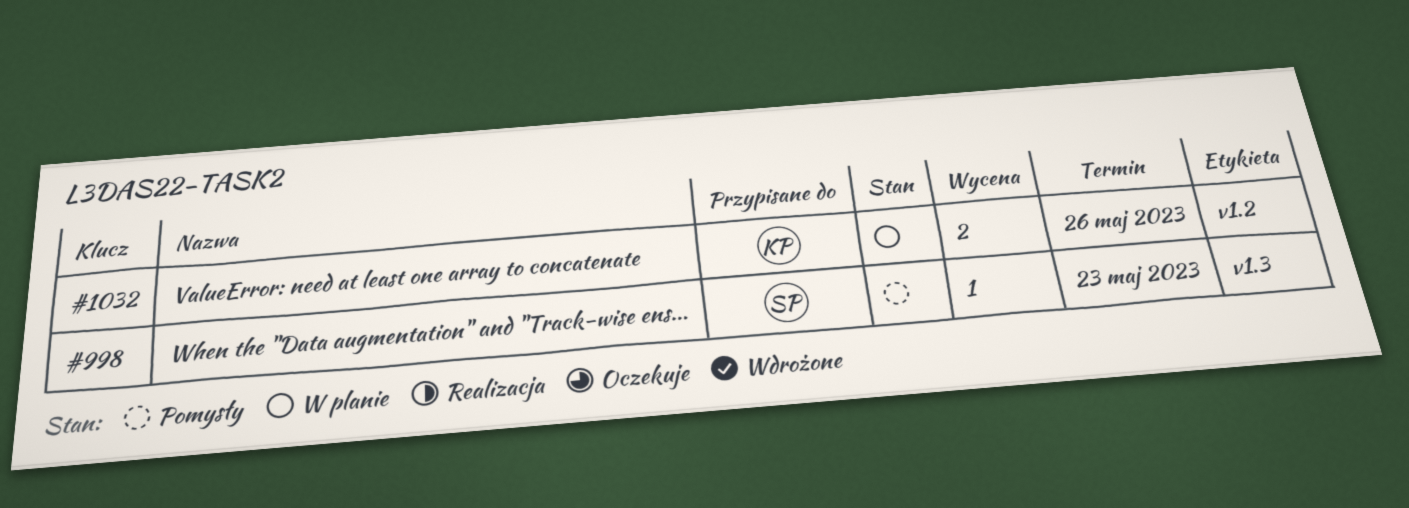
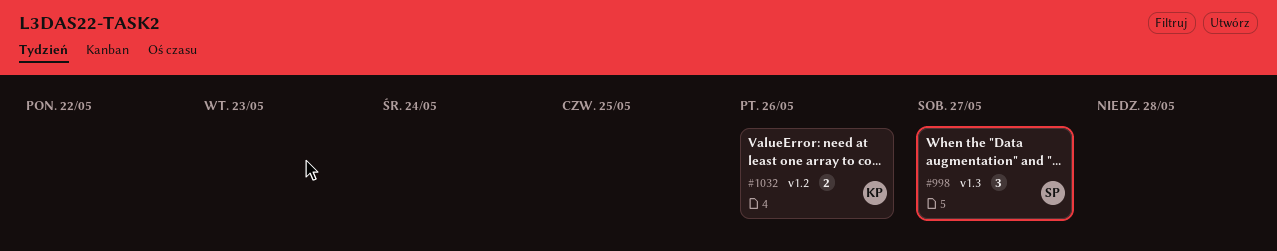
#998, estimate: 1 -> 3
#998, due: May 23 -> May 27

